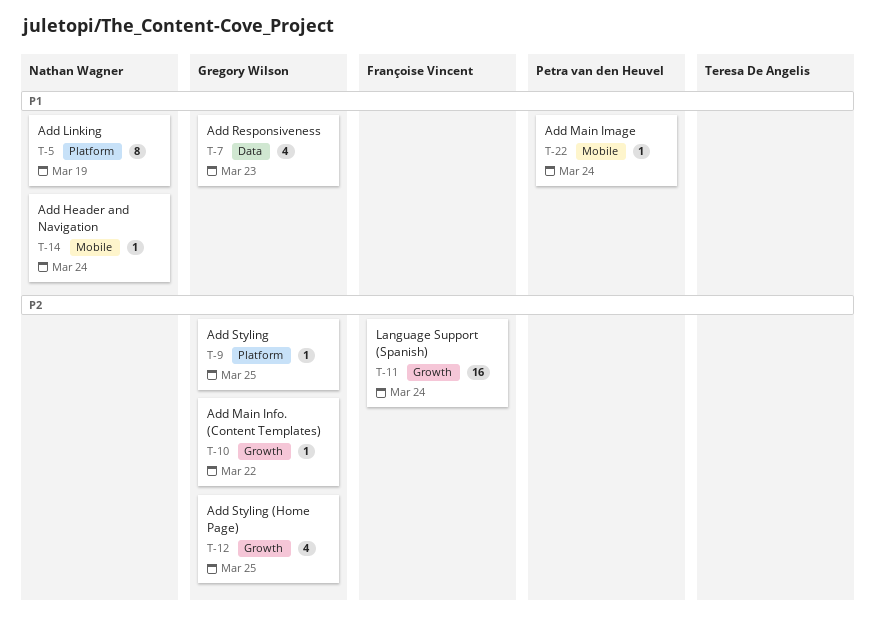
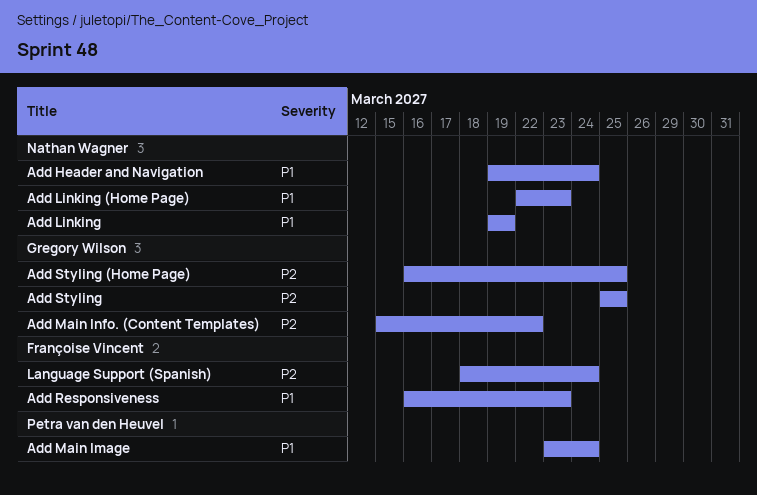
Add Linking (Home Page): none -> present
Add Responsiveness, owner: Gregory Wilson -> Françoise Vincent

